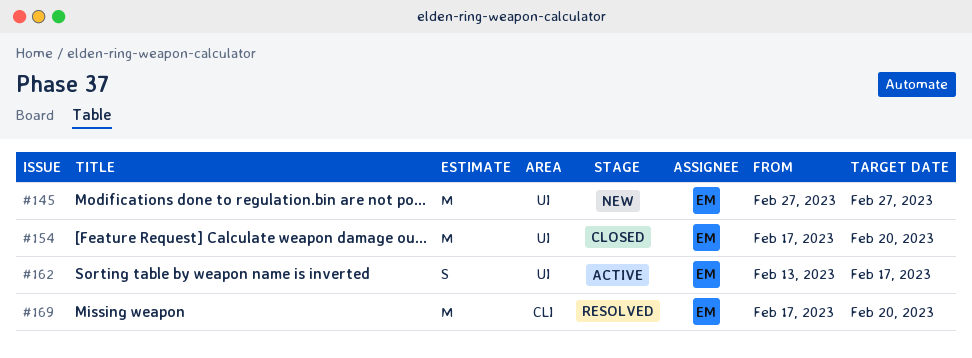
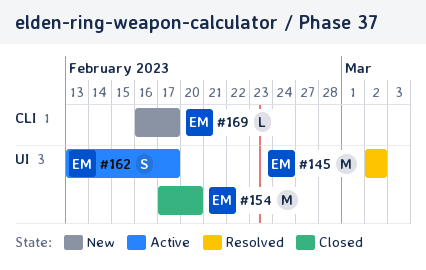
#145, status: New -> Resolved
#145, start: Feb 27 -> Mar 2
#145, due: Feb 27 -> Mar 2
#169, status: Resolved -> New
#169, estimate: M -> L
#169, start: Feb 17 -> Feb 16
#169, due: Feb 20 -> Feb 17

